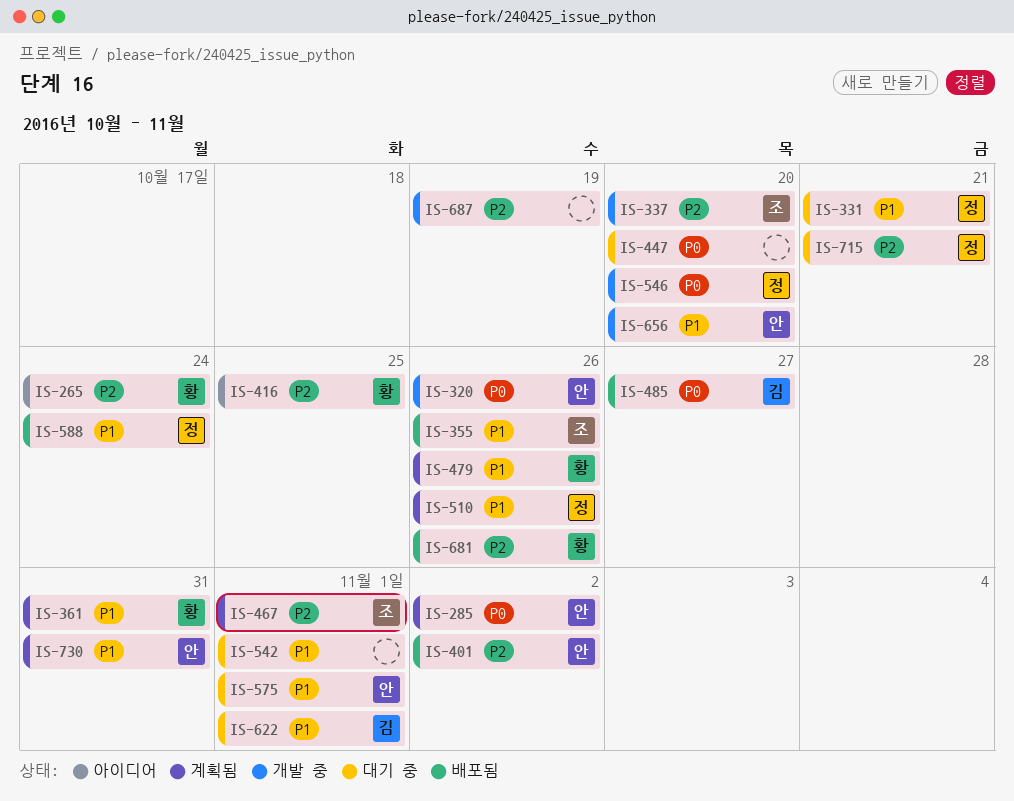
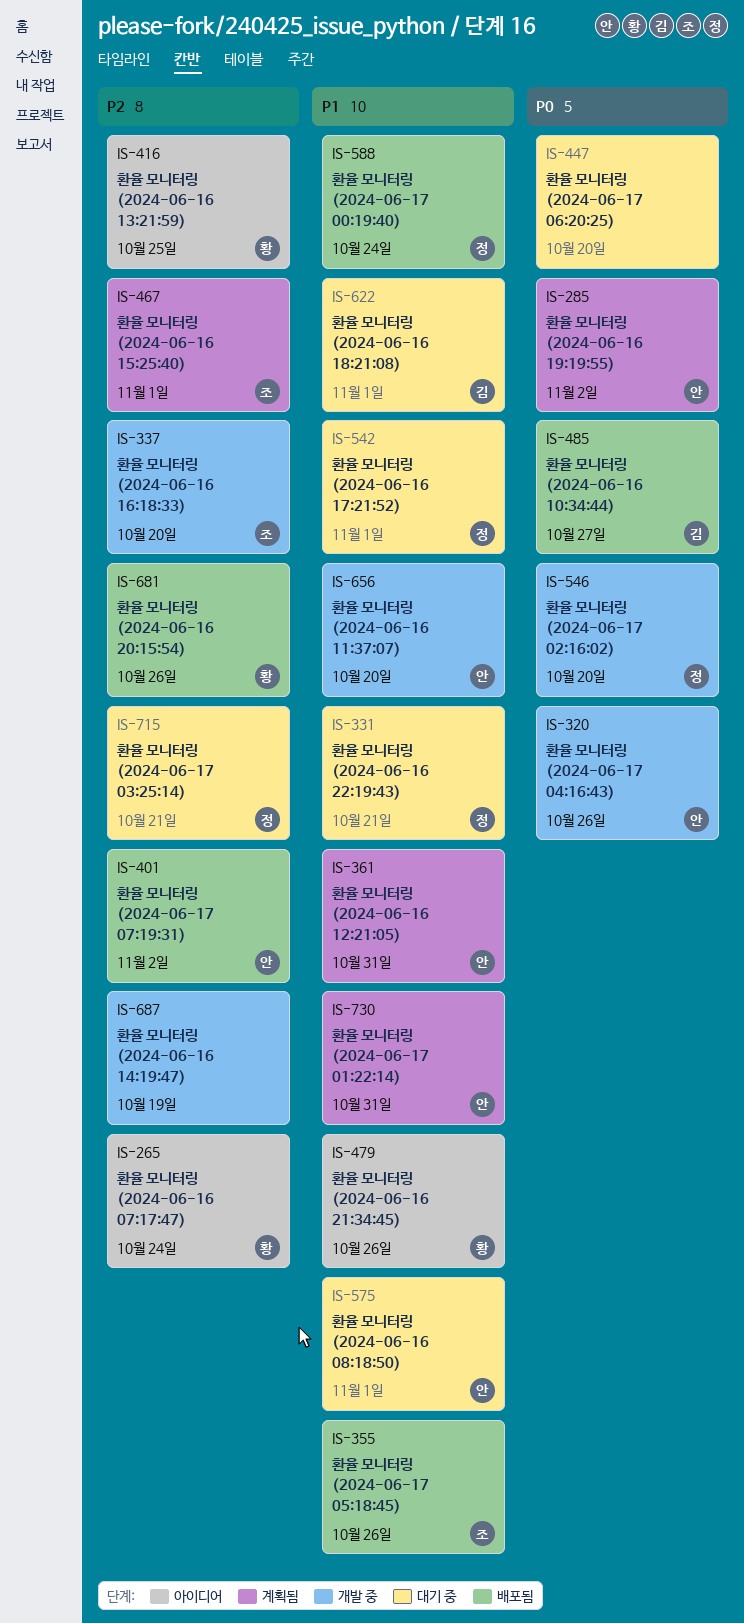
IS-361, owner: 황 -> 안
IS-479, status: 계획됨 -> 아이디어
IS-510: present -> none
IS-542, owner: none -> 정

